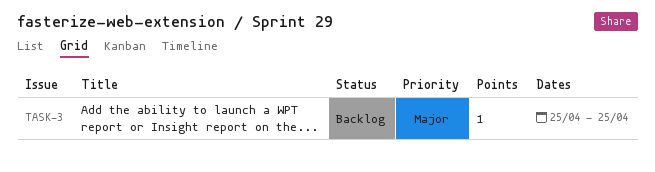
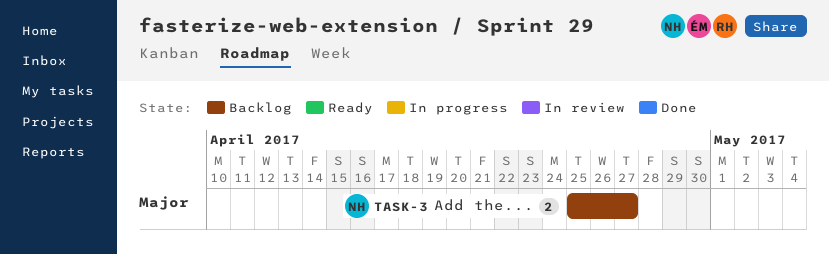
TASK-3, estimate: 1 -> 2
TASK-3, due: Apr 25 -> Apr 27

